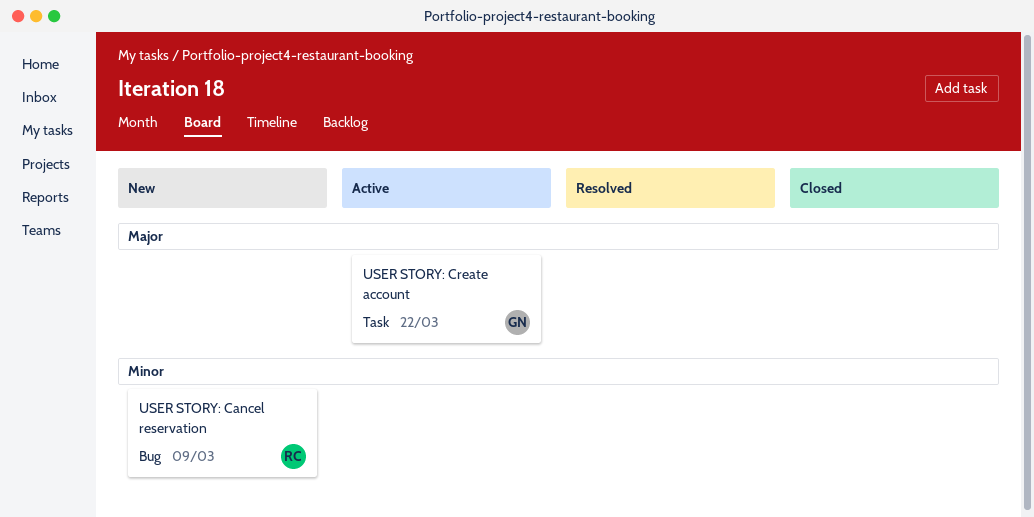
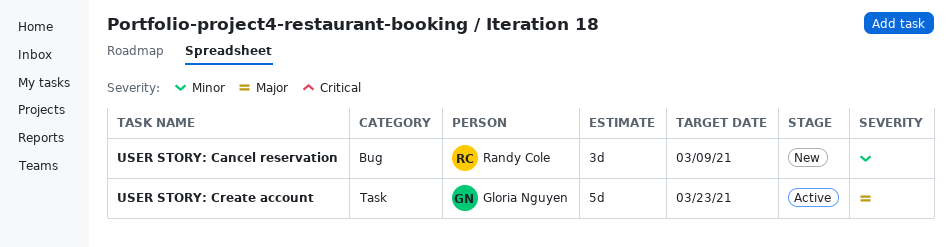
USER STORY: Create account, due: Mar 22 -> Mar 23

